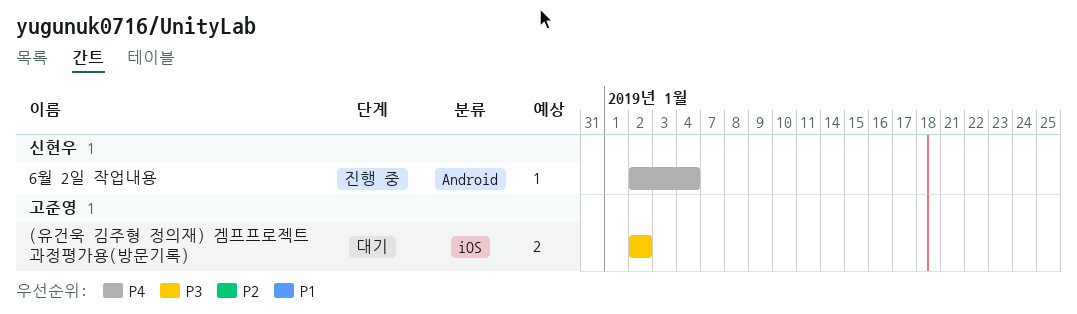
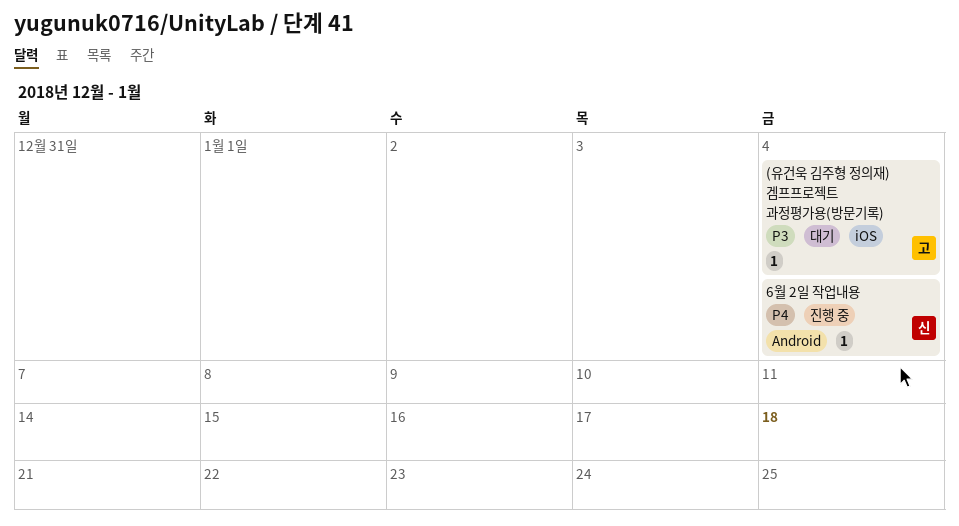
(유건욱 김주형 정의재) 겜프프로젝트 과정평가용(방문기록), estimate: 2 -> 1
(유건욱 김주형 정의재) 겜프프로젝트 과정평가용(방문기록), due: Jan 2 -> Jan 4

